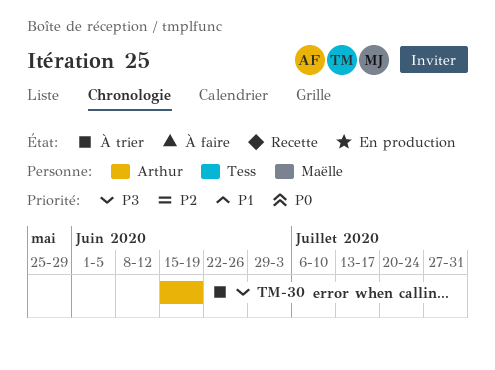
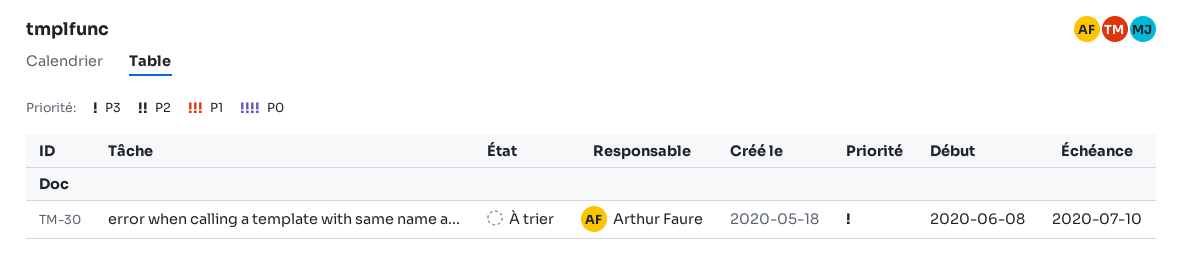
TM-30, start: Jun 15 -> Jun 8
TM-30, due: Jun 19 -> Jul 10

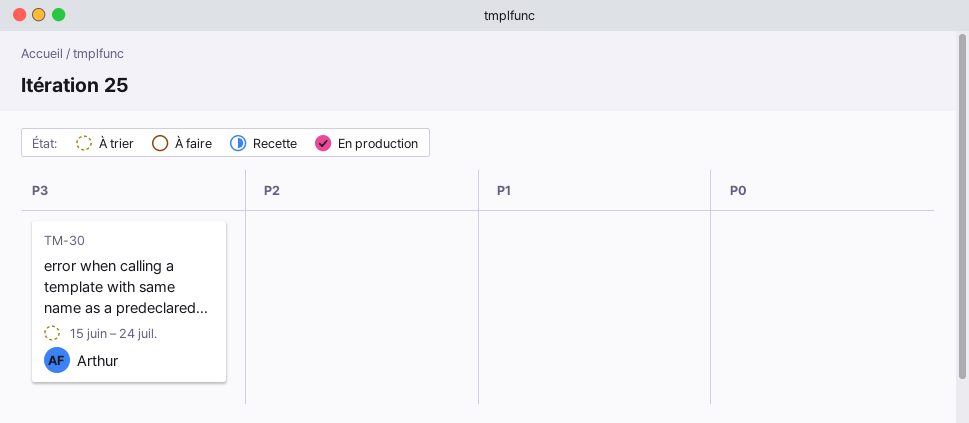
TM-30, start: Jun 8 -> Jun 15
TM-30, due: Jul 10 -> Jul 24

